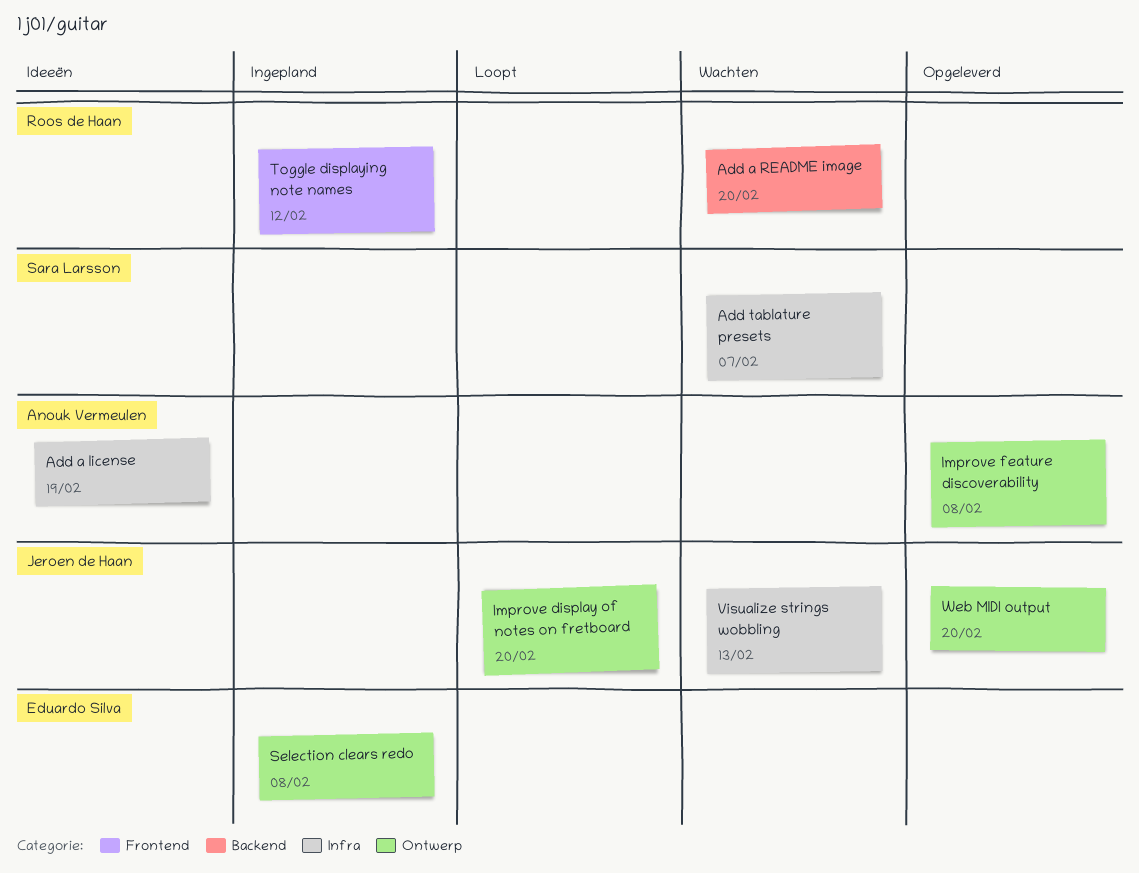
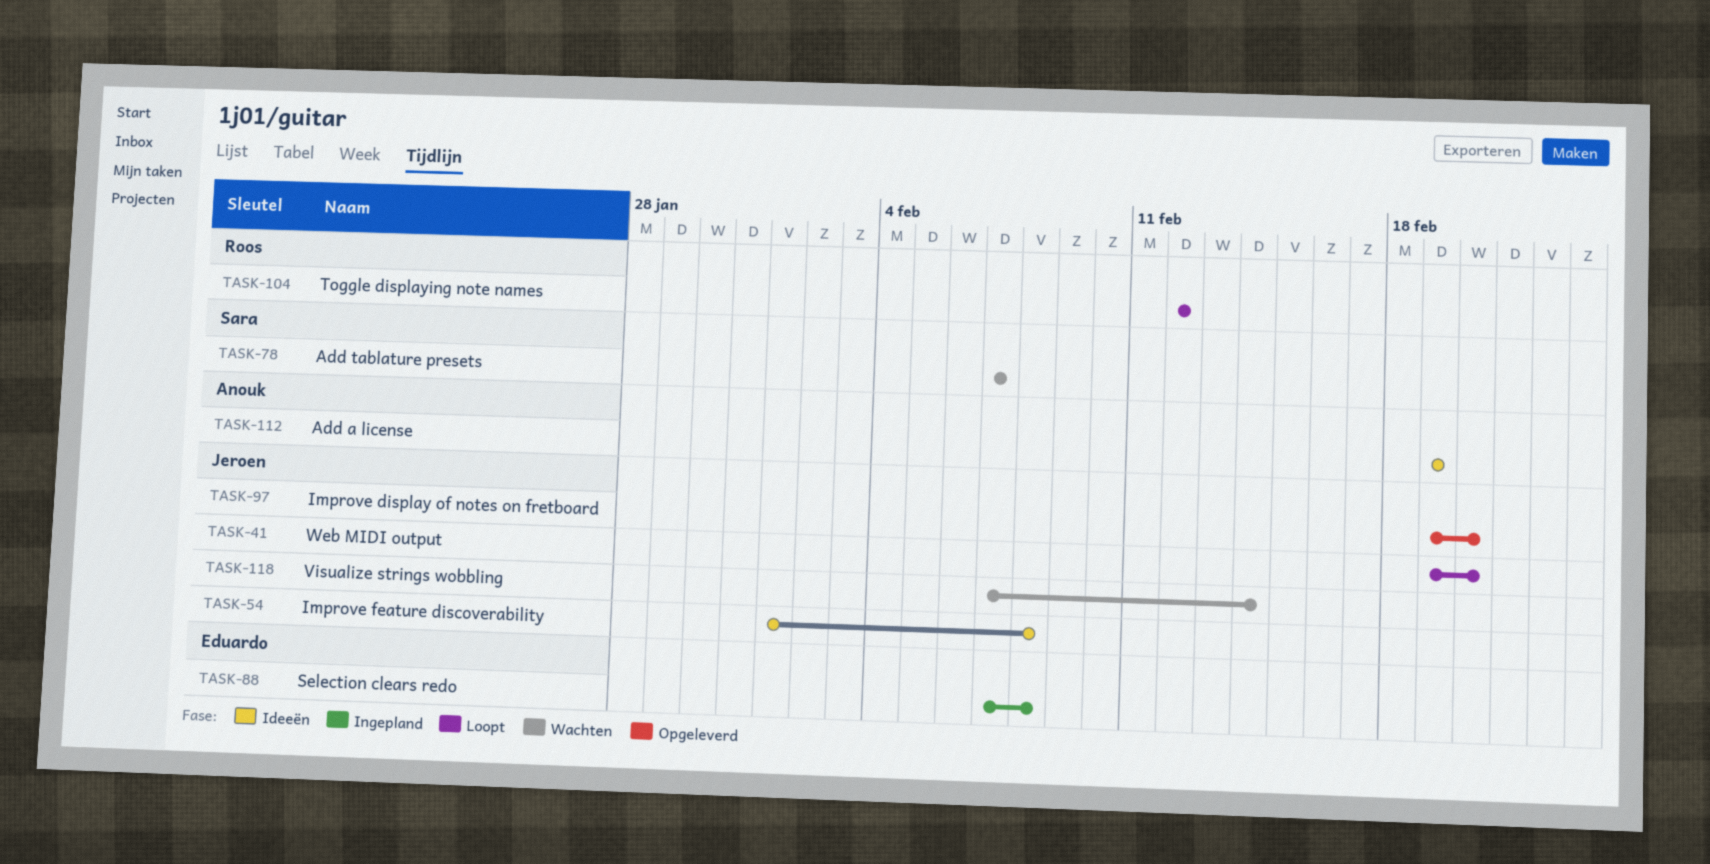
Add a README image: present -> none
Improve display of notes on fretboard, status: Loopt -> Opgeleverd
Improve feature discoverability, status: Opgeleverd -> Ideeën
Improve feature discoverability, owner: Anouk Vermeulen -> Jeroen de Haan
Toggle displaying note names, status: Ingepland -> Loopt
Visualize strings wobbling, due: Feb 13 -> Feb 14
Web MIDI output, status: Opgeleverd -> Loopt

